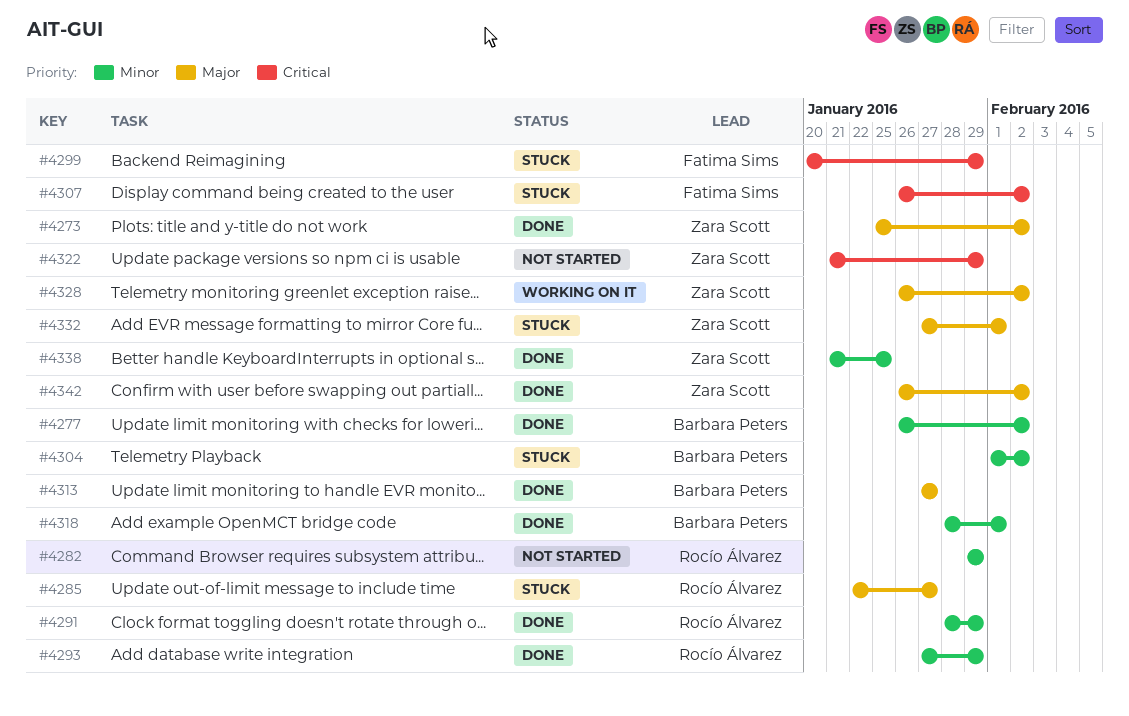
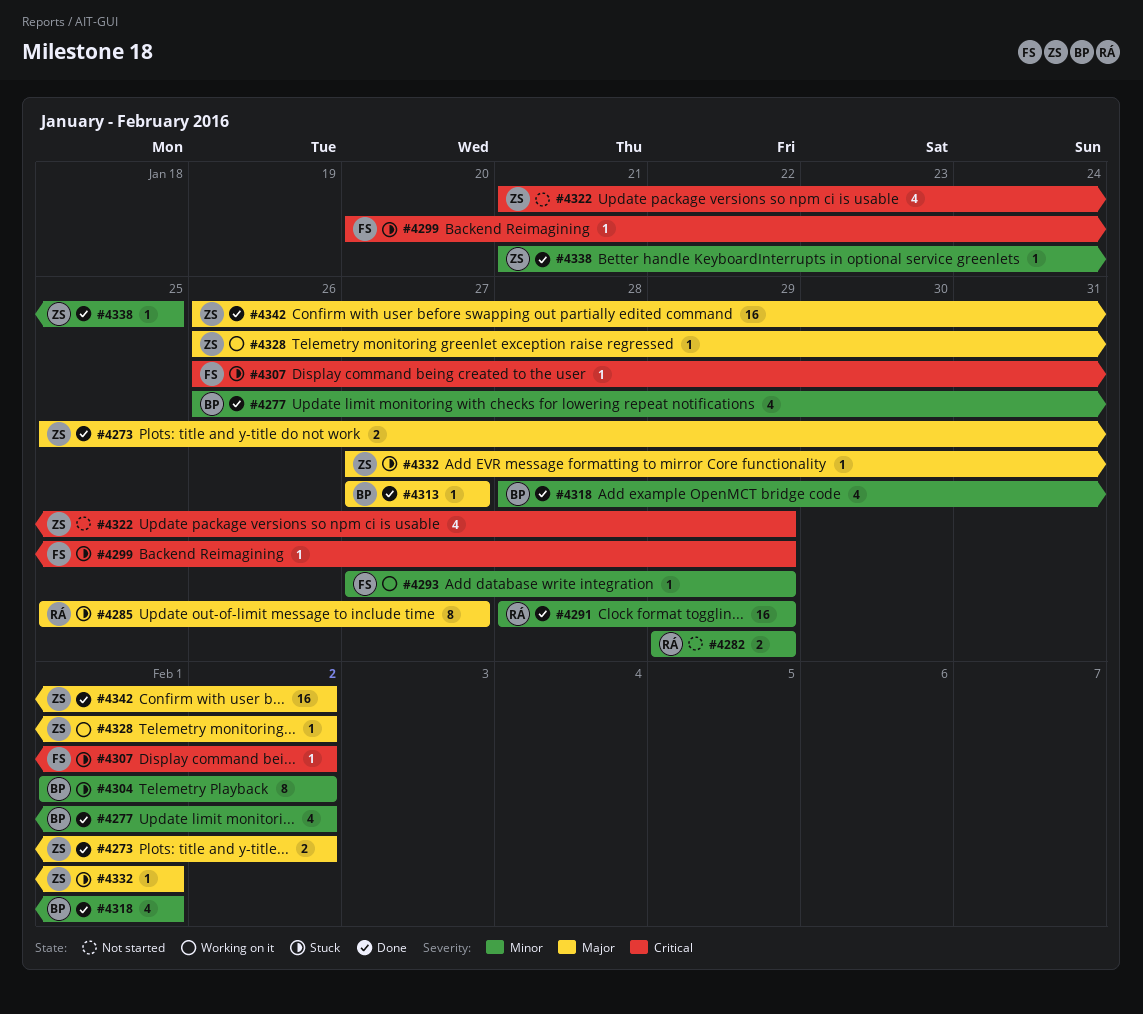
#4285, start: Jan 22 -> Jan 25
#4293, status: Done -> Working on it
#4293, owner: Rocío Álvarez -> Fatima Sims

